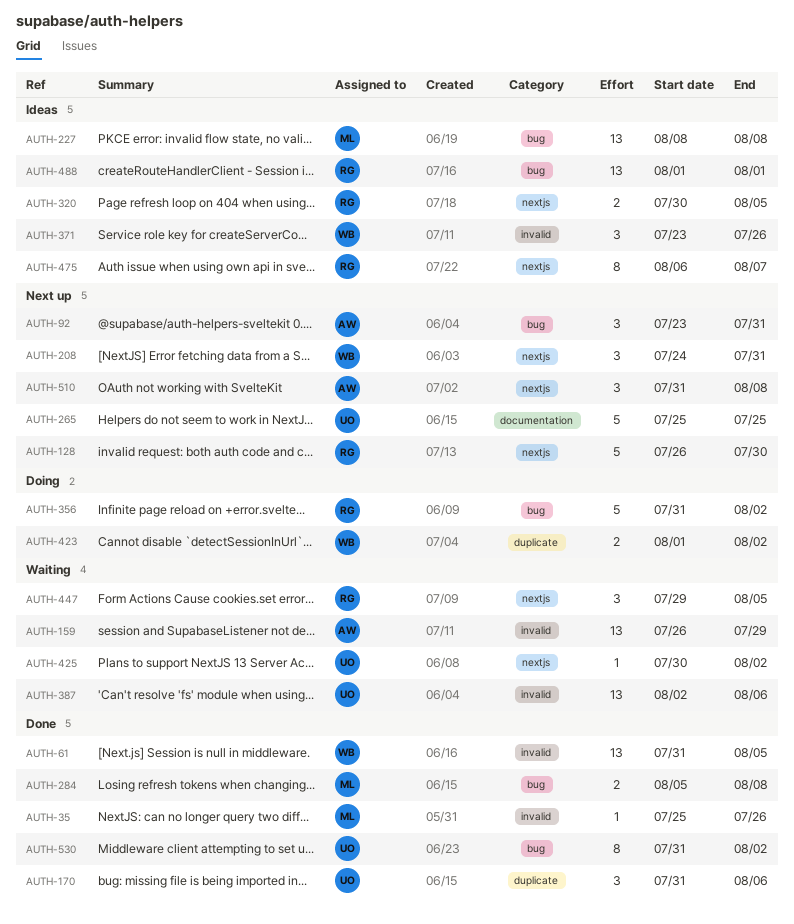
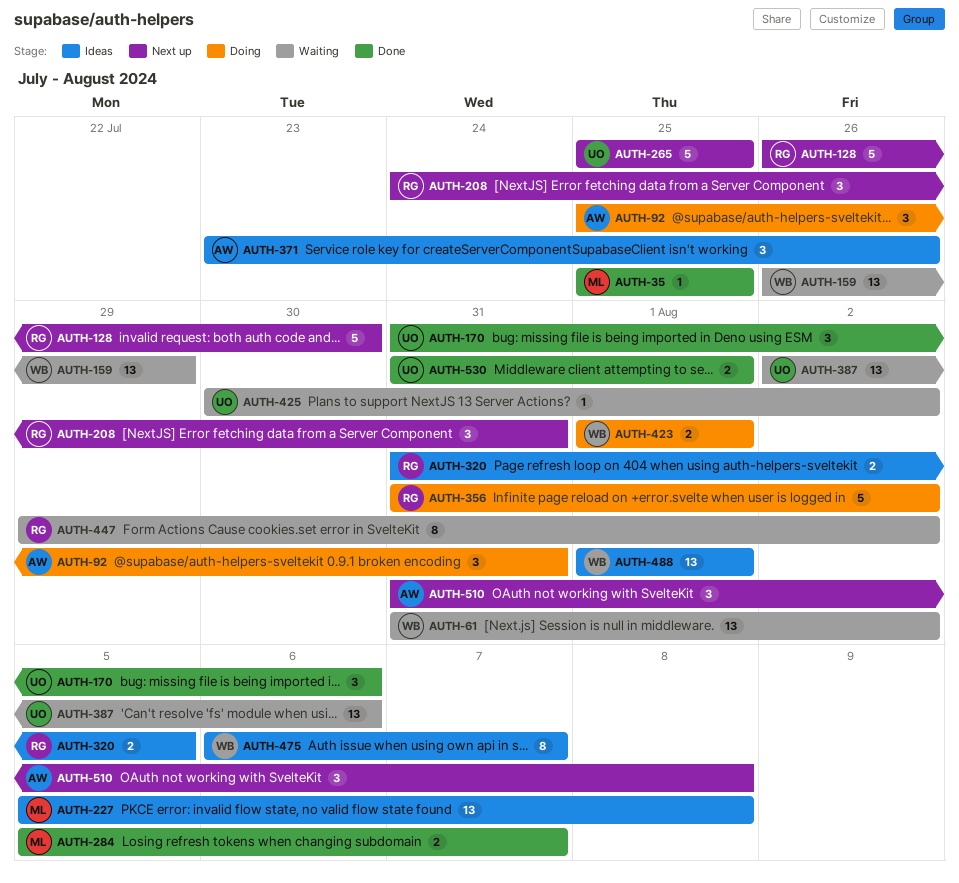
AUTH-35, due: Jul 26 -> Jul 25
AUTH-61, status: Done -> Waiting
AUTH-61, due: Aug 5 -> Aug 2
AUTH-92, status: Next up -> Doing
AUTH-92, start: Jul 23 -> Jul 25
AUTH-159, owner: AW -> WB
AUTH-208, owner: WB -> RG
AUTH-227, start: Aug 8 -> Aug 5
AUTH-284, due: Aug 8 -> Aug 7
AUTH-320, start: Jul 30 -> Jul 31
AUTH-371, owner: WB -> AW
AUTH-423, due: Aug 2 -> Aug 1
AUTH-447, estimate: 3 -> 8
AUTH-447, due: Aug 5 -> Aug 2
AUTH-475, owner: RG -> WB
AUTH-488, owner: RG -> WB
AUTH-530, estimate: 8 -> 2
AUTH-530, due: Aug 2 -> Aug 1

